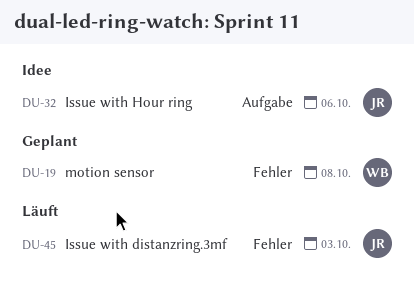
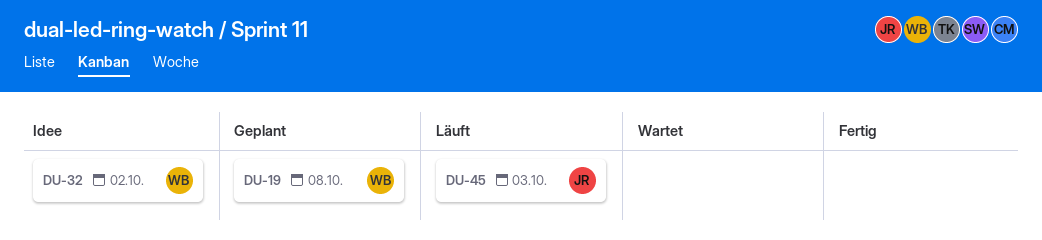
DU-32, owner: JR -> WB
DU-32, due: Oct 6 -> Oct 2

